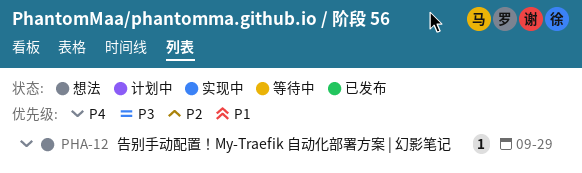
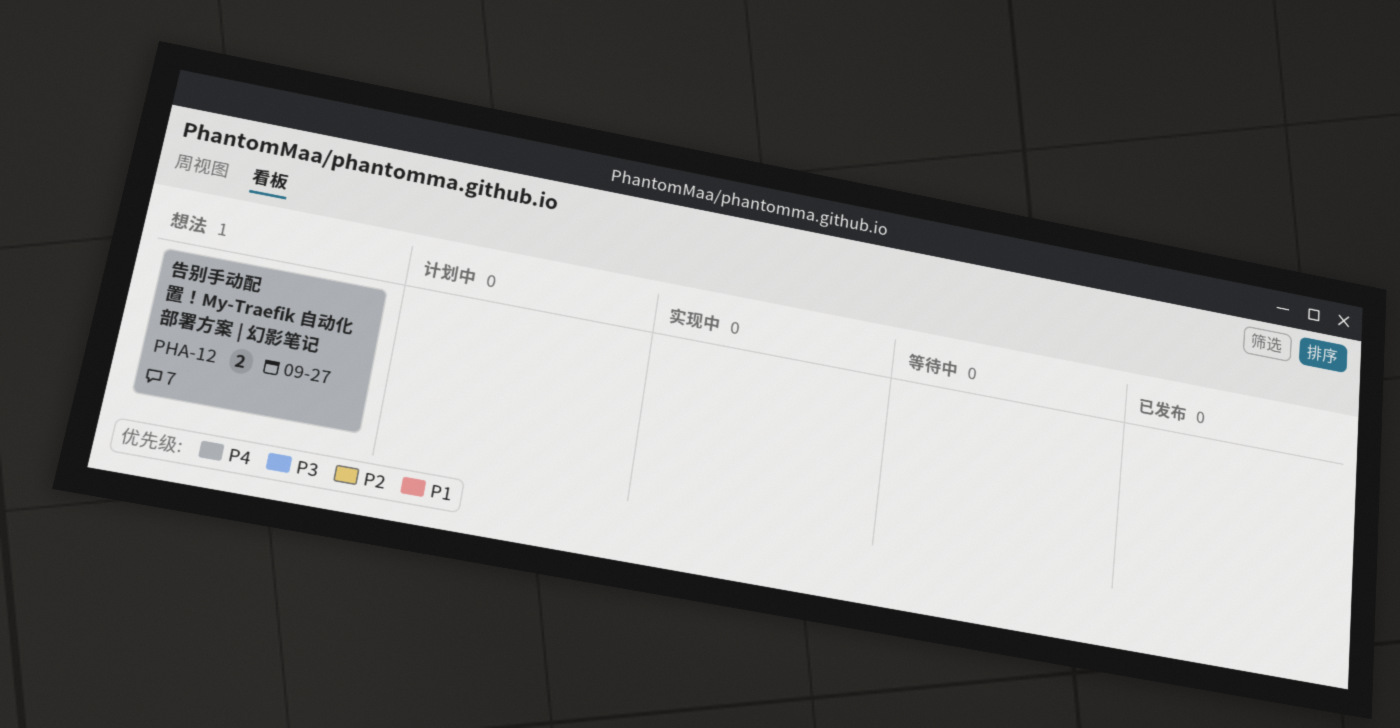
PHA-12, estimate: 1 -> 2
PHA-12, due: Sep 29 -> Sep 27

